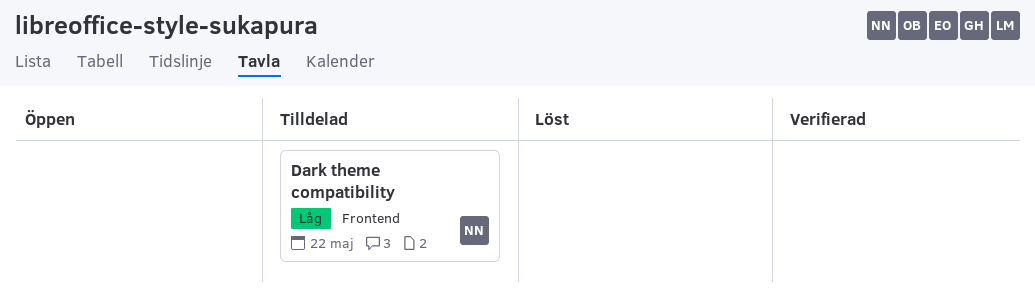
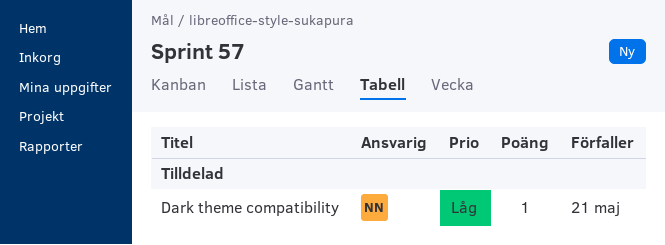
Dark theme compatibility, due: May 22 -> May 21

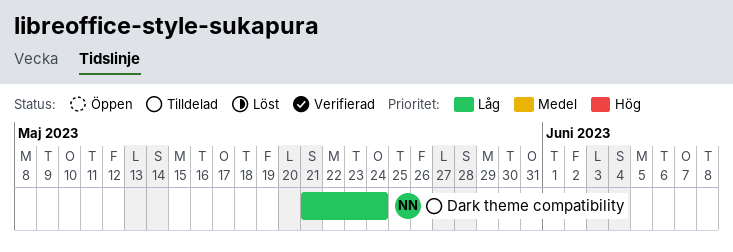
Dark theme compatibility, due: May 21 -> May 24

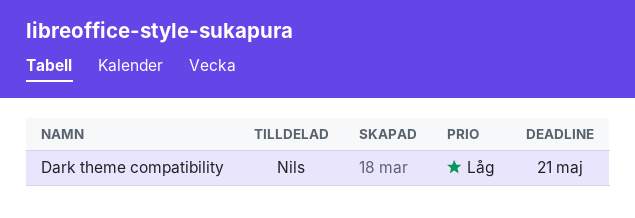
Dark theme compatibility, due: May 24 -> May 21

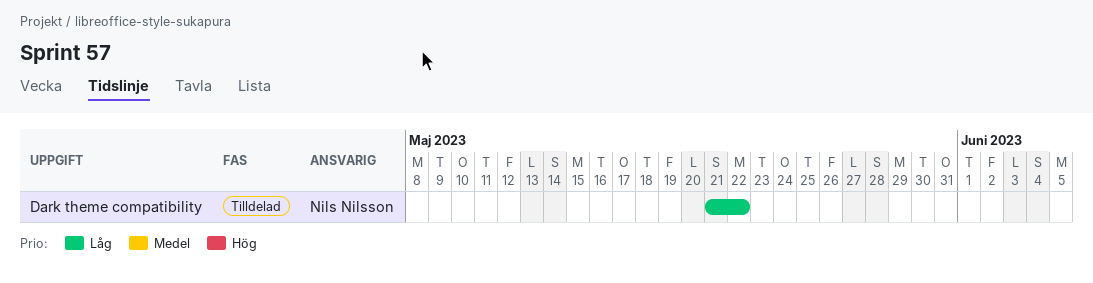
Dark theme compatibility, due: May 21 -> May 22

